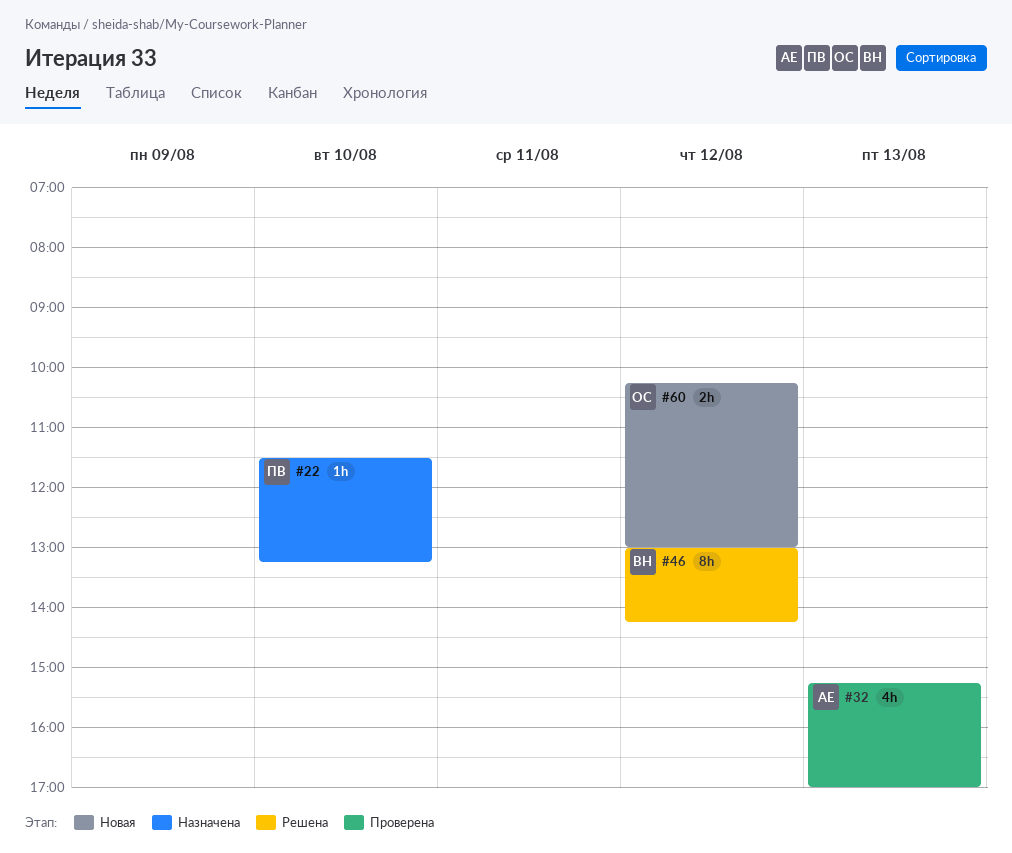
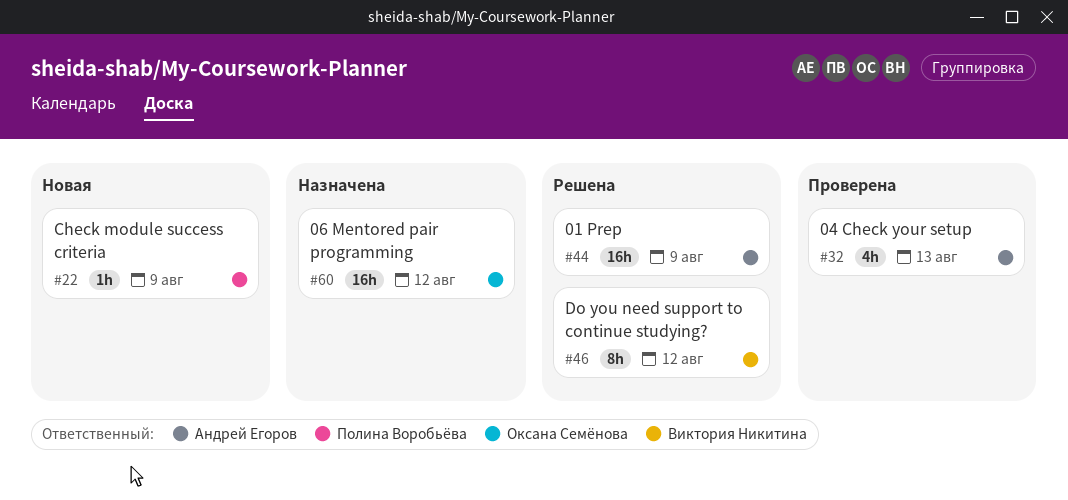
#22, status: Назначена -> Новая
#22, day: Aug 10 -> Aug 9
#44: none -> present
#60, status: Новая -> Назначена
#60, estimate: 2h -> 16h

